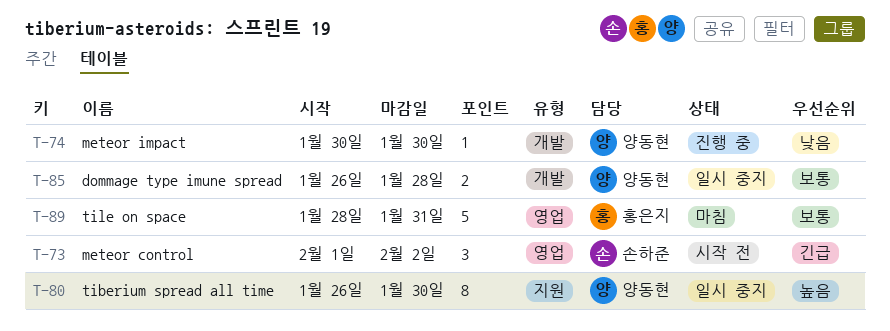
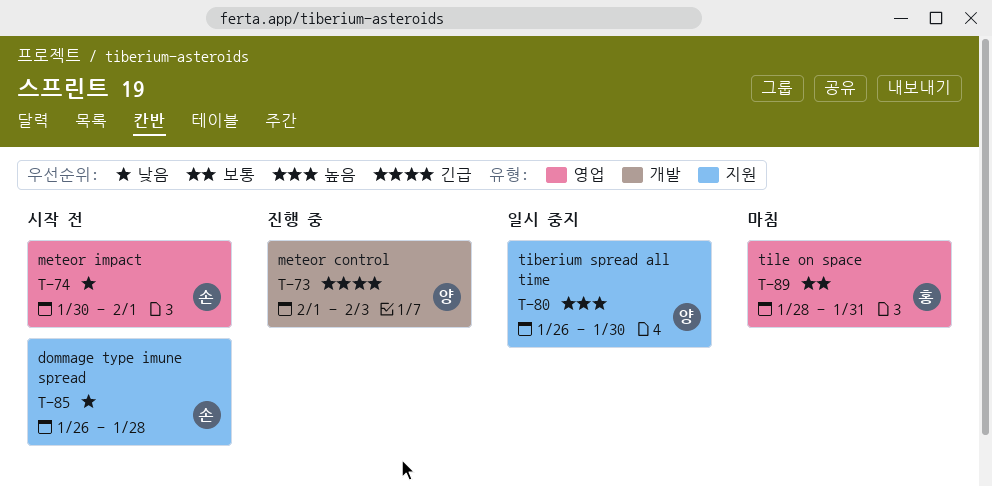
T-73, status: 시작 전 -> 진행 중
T-73, owner: 손하준 -> 양동현
T-73, label: 영업 -> 개발
T-73, due: Feb 2 -> Feb 3
T-74, status: 진행 중 -> 시작 전
T-74, owner: 양동현 -> 손하준
T-74, label: 개발 -> 영업
T-74, due: Jan 30 -> Feb 1
T-85, status: 일시 중지 -> 시작 전
T-85, owner: 양동현 -> 손하준
T-85, priority: 보통 -> 낮음
T-85, label: 개발 -> 지원

